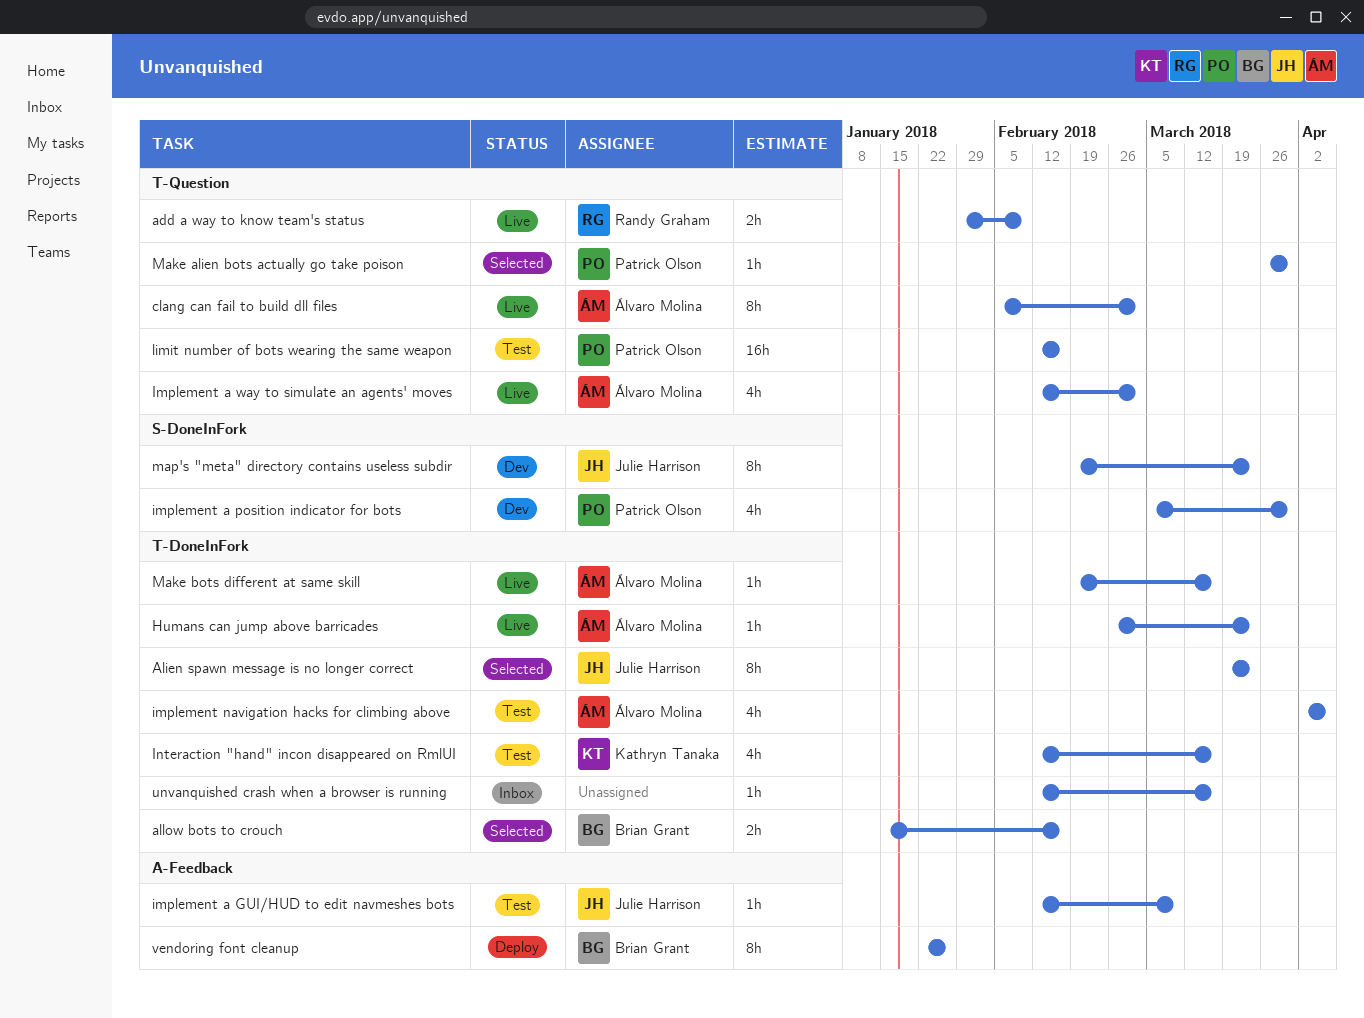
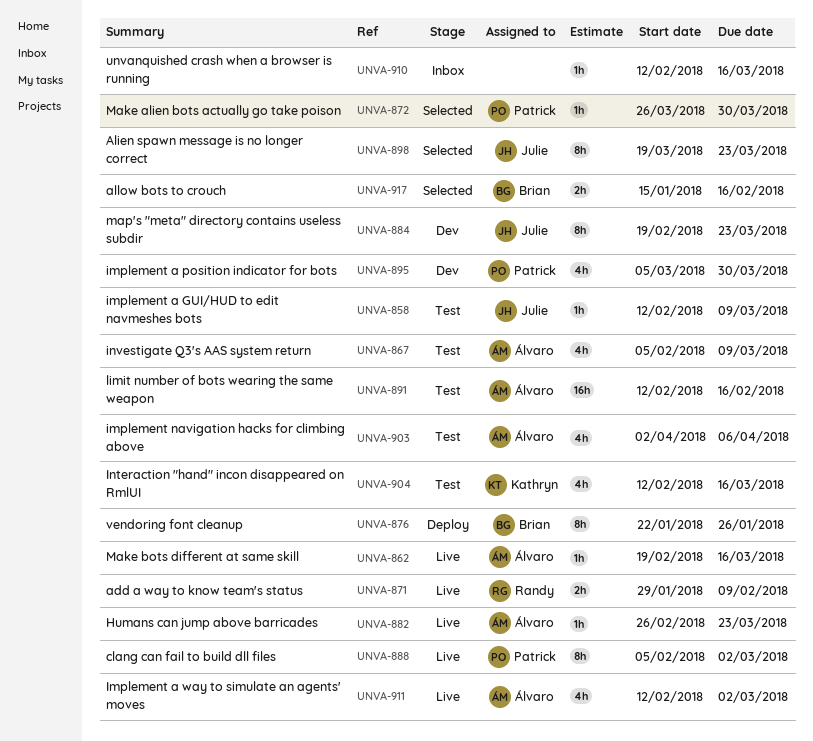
clang can fail to build dll files, owner: Álvaro Molina -> Patrick Olson
investigate Q3's AAS system return: none -> present
limit number of bots wearing the same weapon, owner: Patrick Olson -> Álvaro Molina

